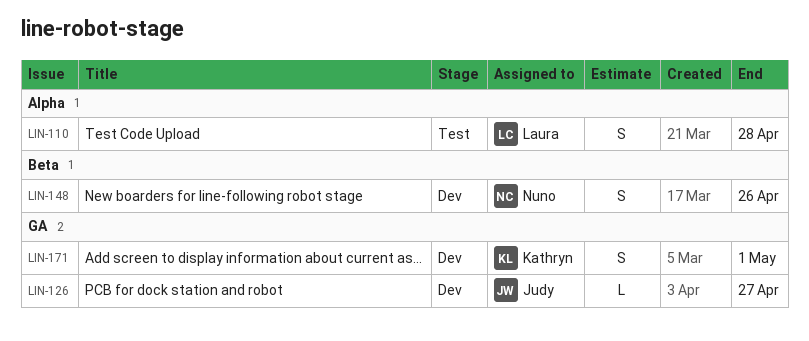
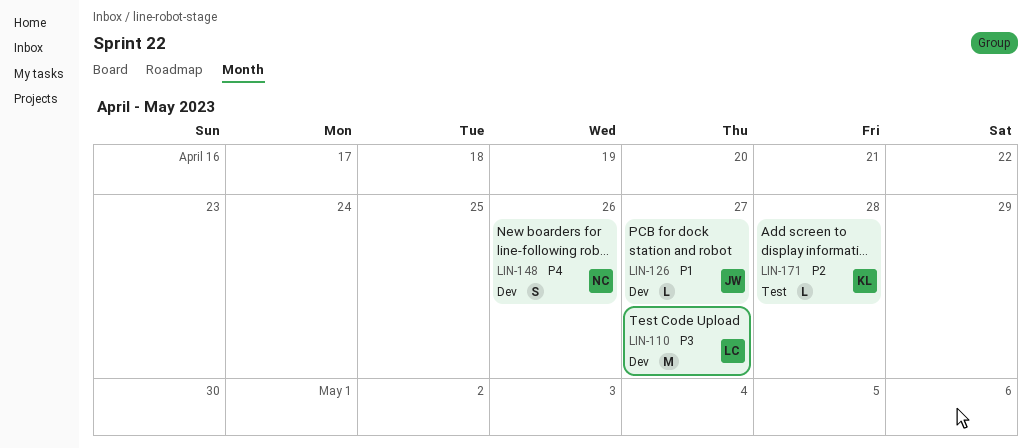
LIN-110, status: Test -> Dev
LIN-110, estimate: S -> M
LIN-110, due: Apr 28 -> Apr 27
LIN-171, status: Dev -> Test
LIN-171, estimate: S -> L
LIN-171, due: May 1 -> Apr 28

